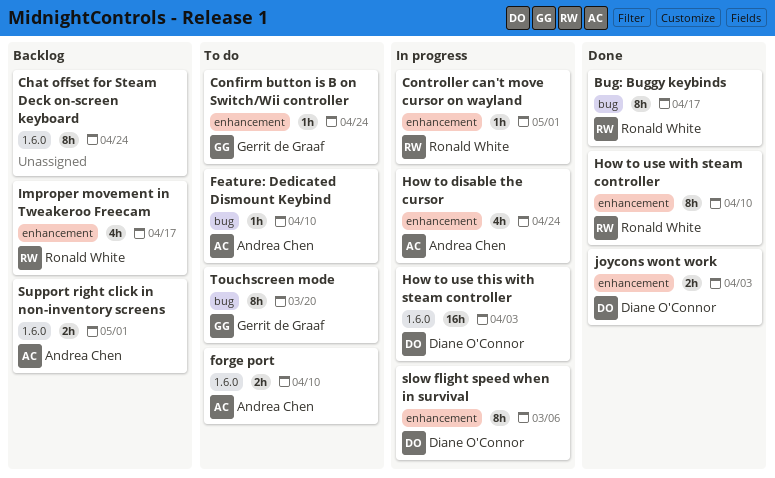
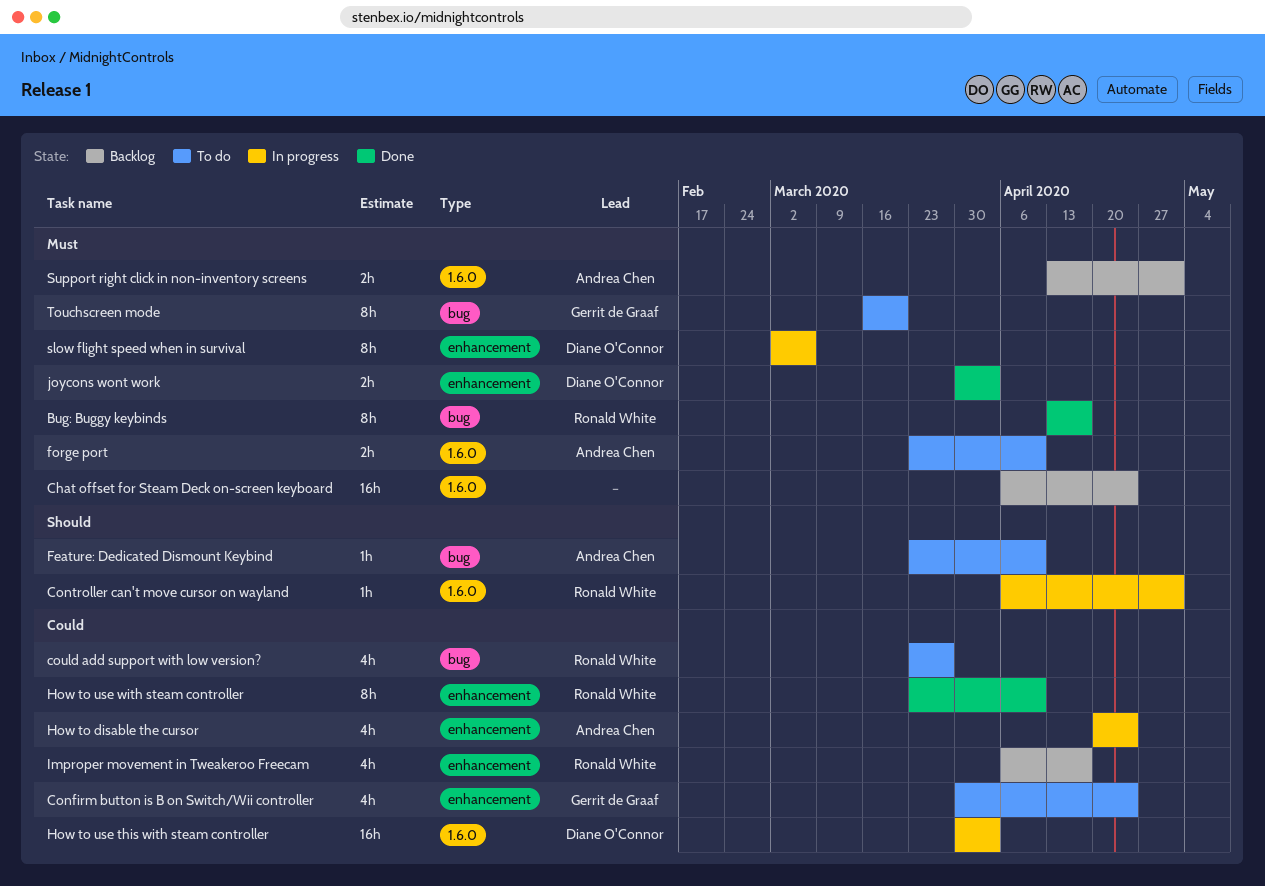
Chat offset for Steam Deck on-screen keyboard, estimate: 8h -> 16h
Confirm button is B on Switch/Wii controller, estimate: 1h -> 4h
Controller can't move cursor on wayland, label: enhancement -> 1.6.0
could add support with low version?: none -> present

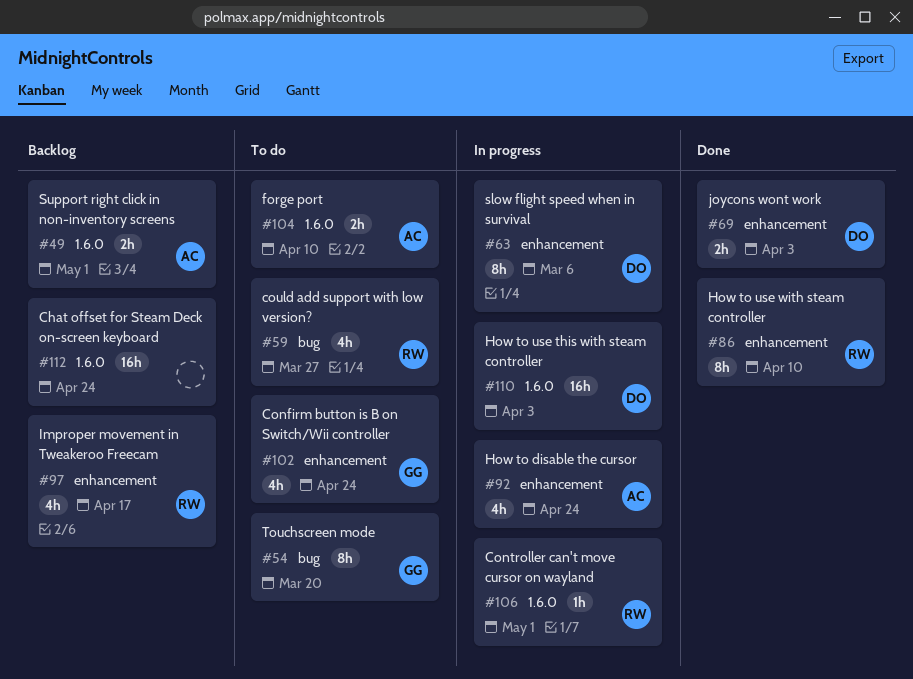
Bug: Buggy keybinds: present -> none
Feature: Dedicated Dismount Keybind: present -> none

